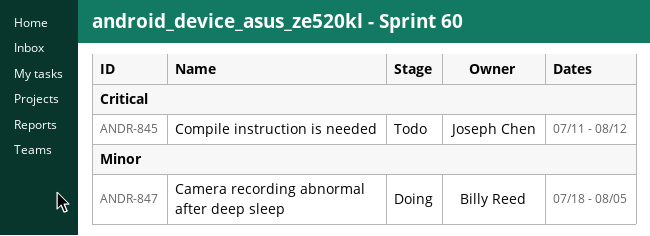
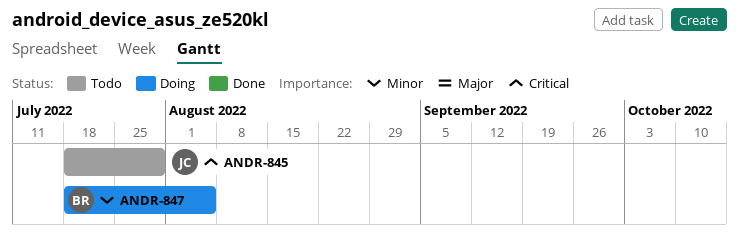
ANDR-845, start: Jul 11 -> Jul 18
ANDR-845, due: Aug 12 -> Jul 29

